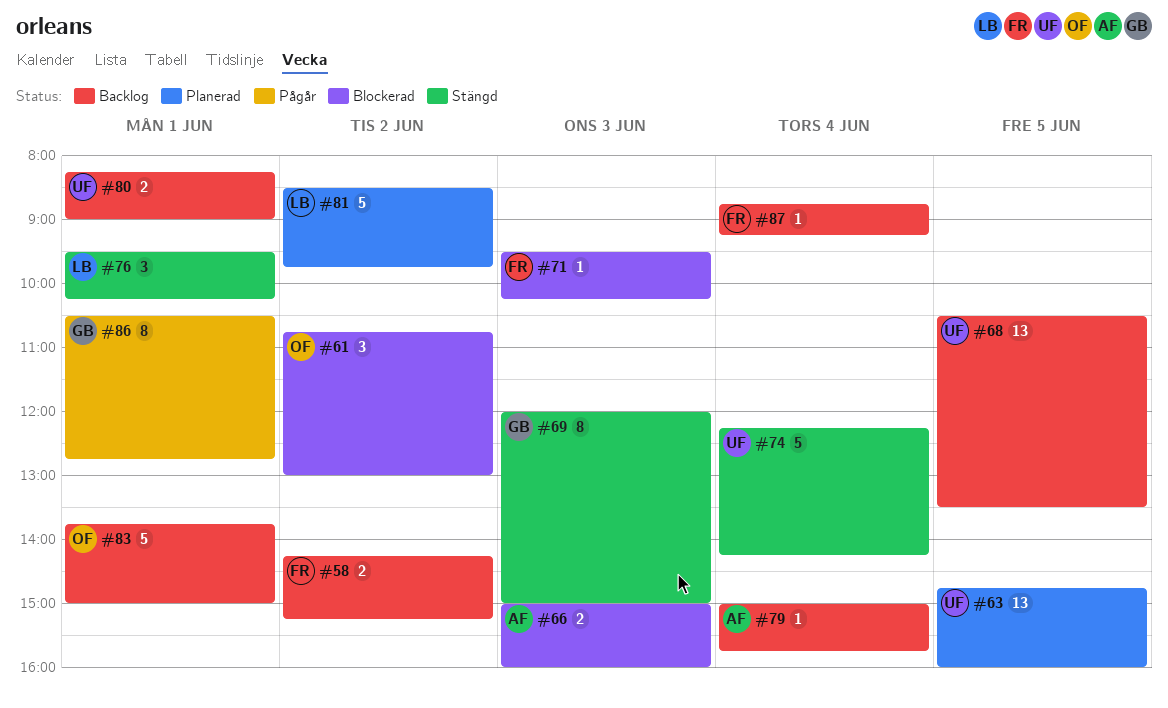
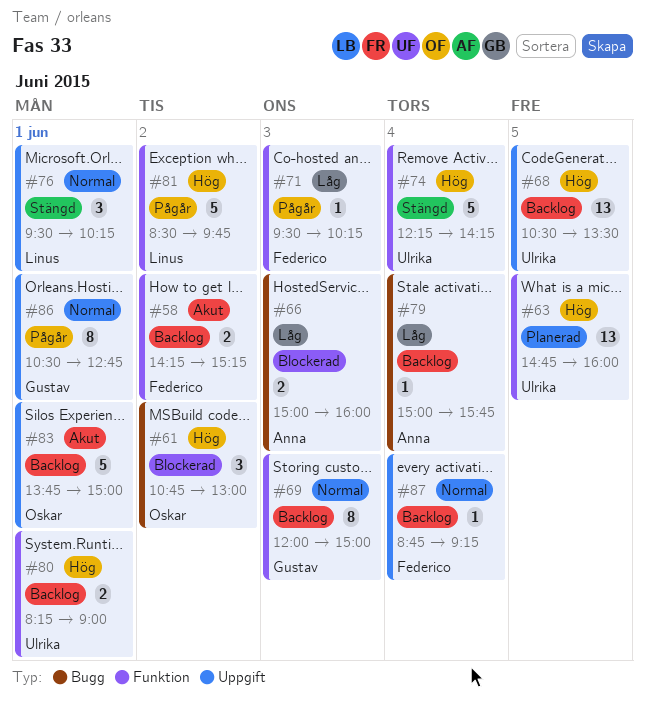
#69, status: Stängd -> Backlog
#71, status: Blockerad -> Pågår
#81, status: Planerad -> Pågår

